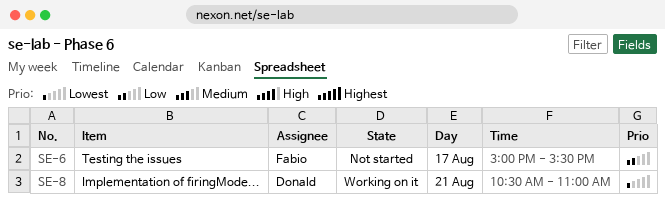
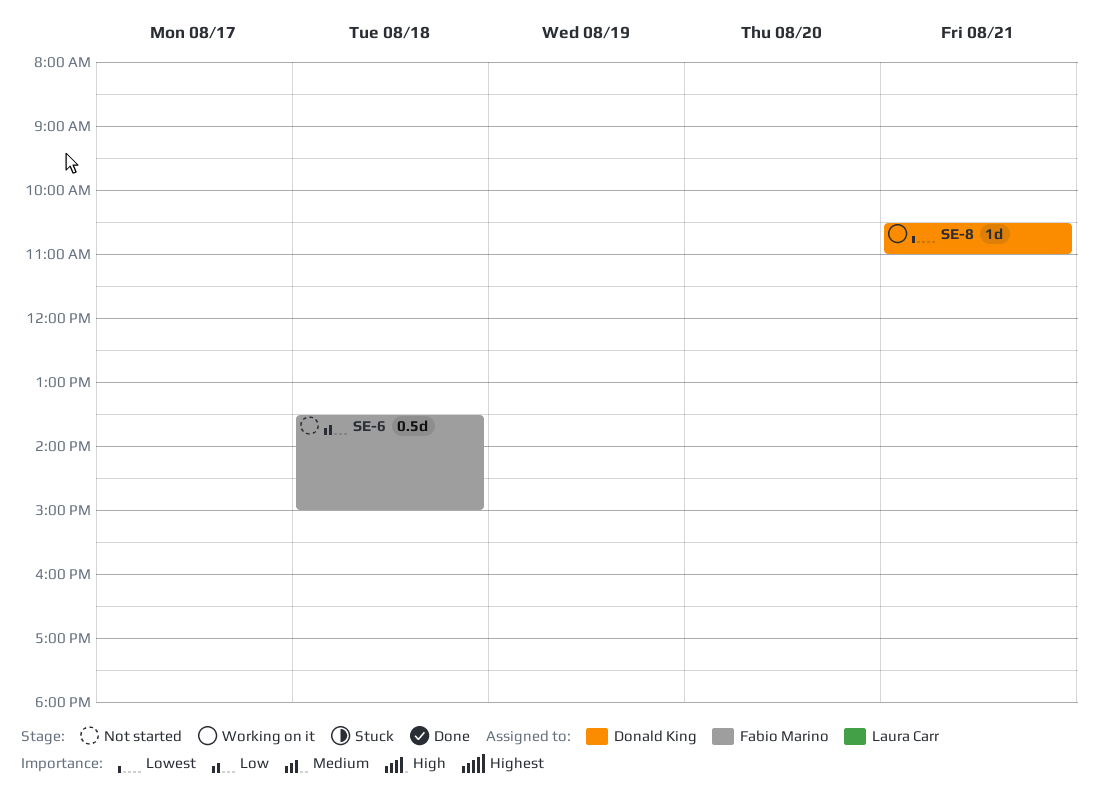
SE-6, day: Aug 17 -> Aug 18
SE-6, begins: 15:00 -> 13:30
SE-6, ends: 15:30 -> 15:00

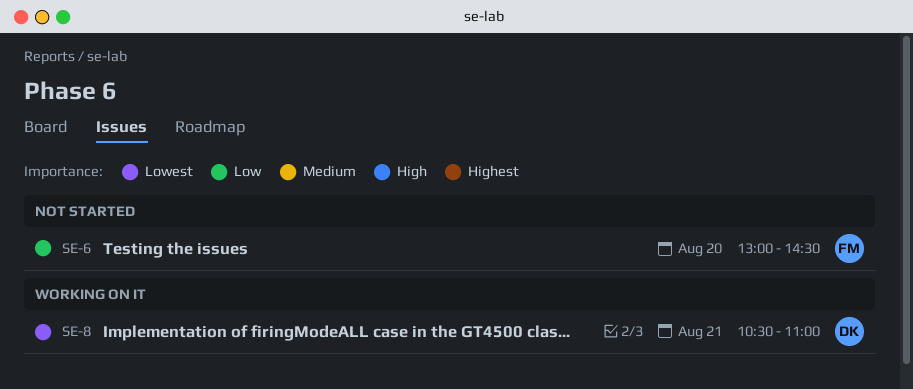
SE-6, day: Aug 18 -> Aug 20
SE-6, begins: 13:30 -> 13:00
SE-6, ends: 15:00 -> 14:30

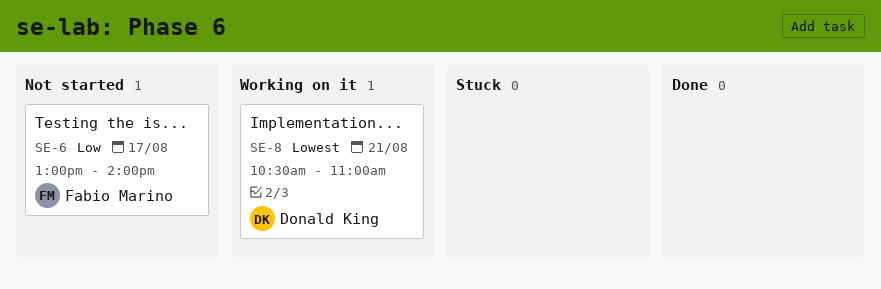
SE-6, day: Aug 20 -> Aug 17
SE-6, ends: 14:30 -> 14:00

